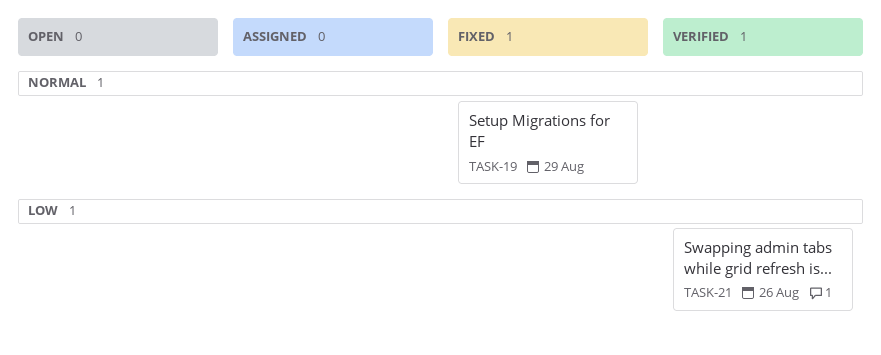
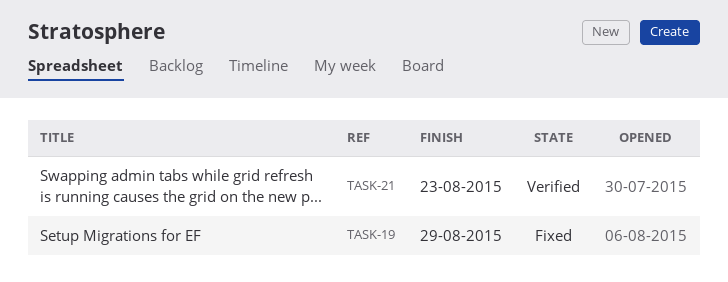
TASK-21, due: Aug 26 -> Aug 23

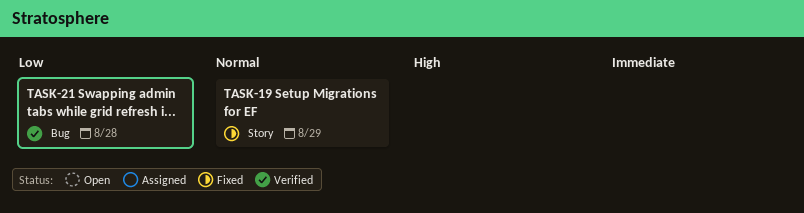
TASK-21, due: Aug 23 -> Aug 28

